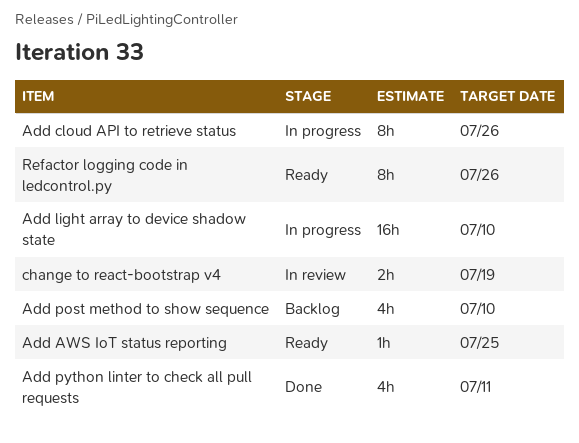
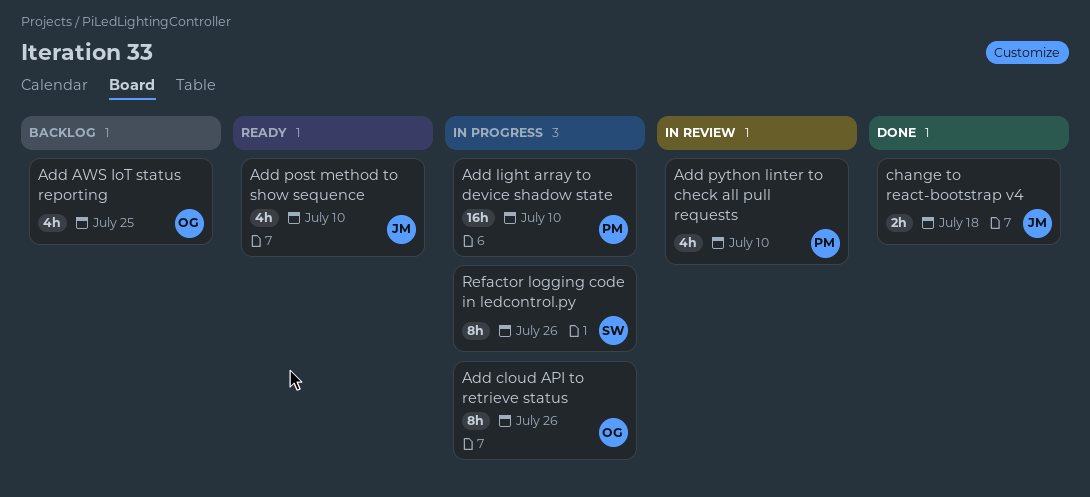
Add AWS IoT status reporting, status: Ready -> Backlog
Add AWS IoT status reporting, estimate: 1h -> 4h
Add post method to show sequence, status: Backlog -> Ready
Add python linter to check all pull requests, status: Done -> In review
Add python linter to check all pull requests, due: Jul 11 -> Jul 10
change to react-bootstrap v4, status: In review -> Done
change to react-bootstrap v4, due: Jul 19 -> Jul 18
Refactor logging code in ledcontrol.py, status: Ready -> In progress

